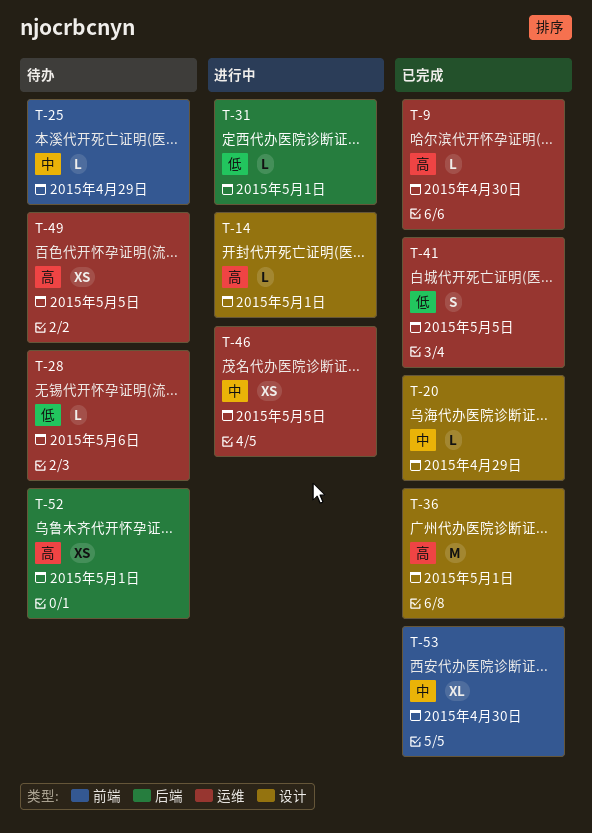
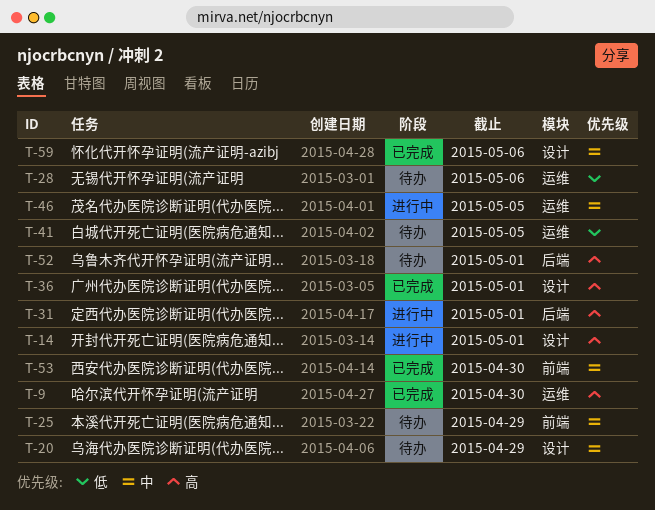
T-20, status: 已完成 -> 待办
T-31, priority: 低 -> 高
T-41, status: 已完成 -> 待办
T-49: present -> none
T-59: none -> present

